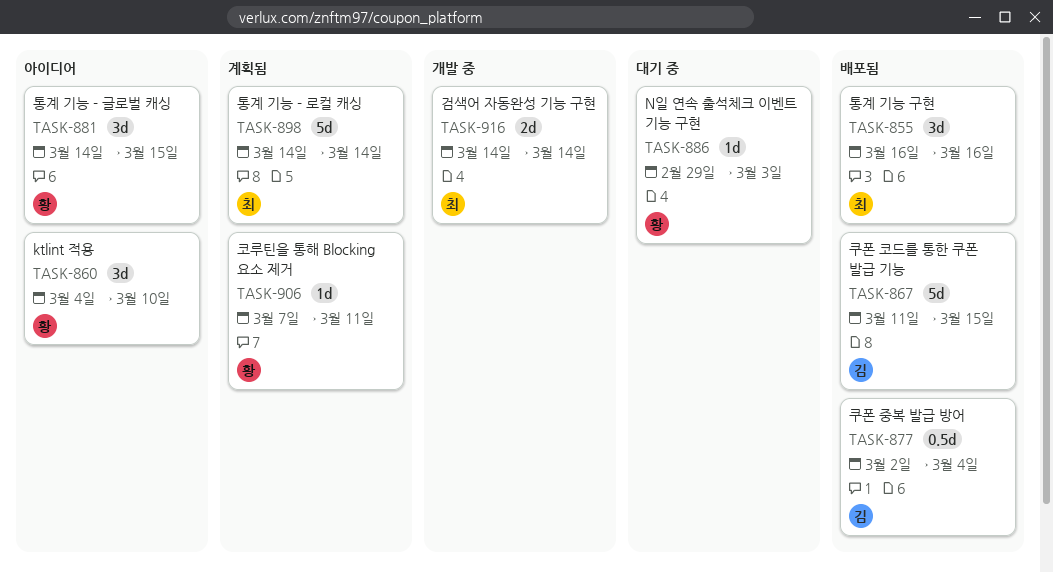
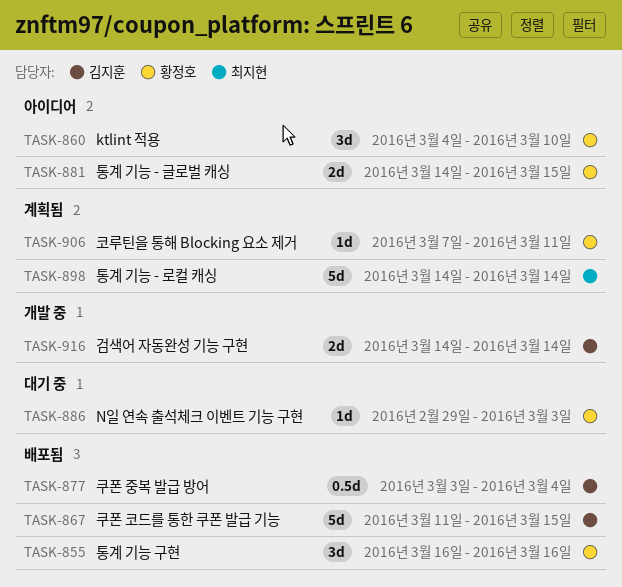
TASK-855, owner: 최지현 -> 황정호
TASK-877, start: Mar 2 -> Mar 3
TASK-881, estimate: 3d -> 2d
TASK-916, owner: 최지현 -> 김지훈

